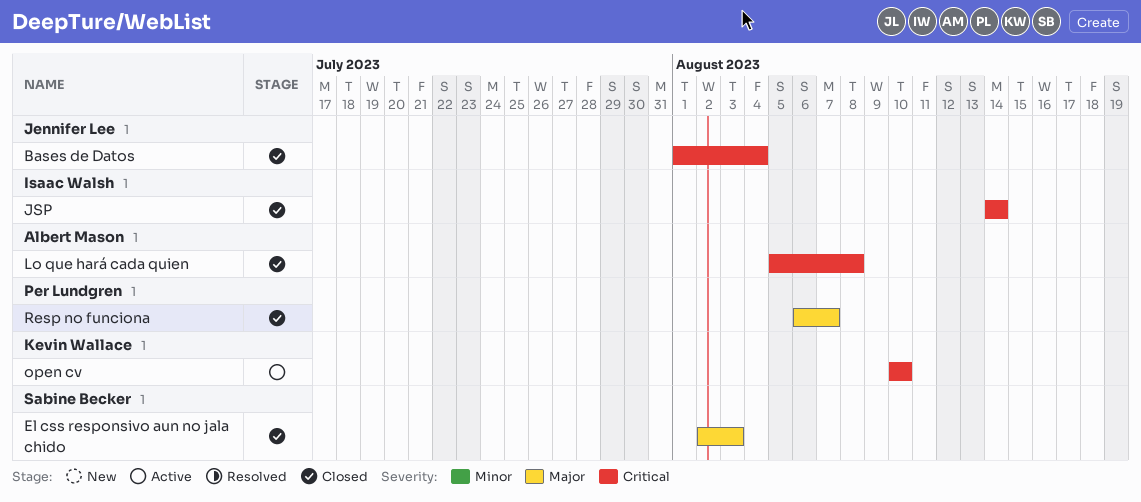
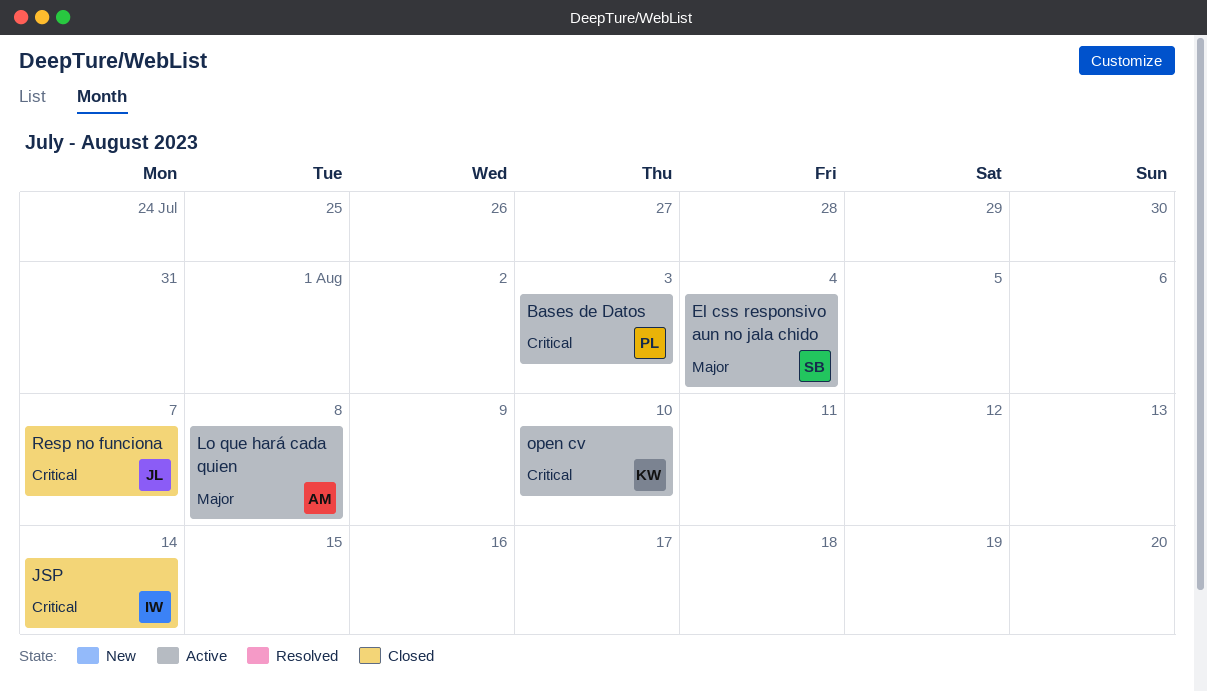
Bases de Datos, status: Closed -> Active
Bases de Datos, owner: Jennifer Lee -> Per Lundgren
Bases de Datos, due: Aug 4 -> Aug 3
El css responsivo aun no jala chido, status: Closed -> Active
El css responsivo aun no jala chido, due: Aug 3 -> Aug 4
Lo que hará cada quien, status: Closed -> Active
Lo que hará cada quien, priority: Critical -> Major
Resp no funciona, owner: Per Lundgren -> Jennifer Lee
Resp no funciona, priority: Major -> Critical

